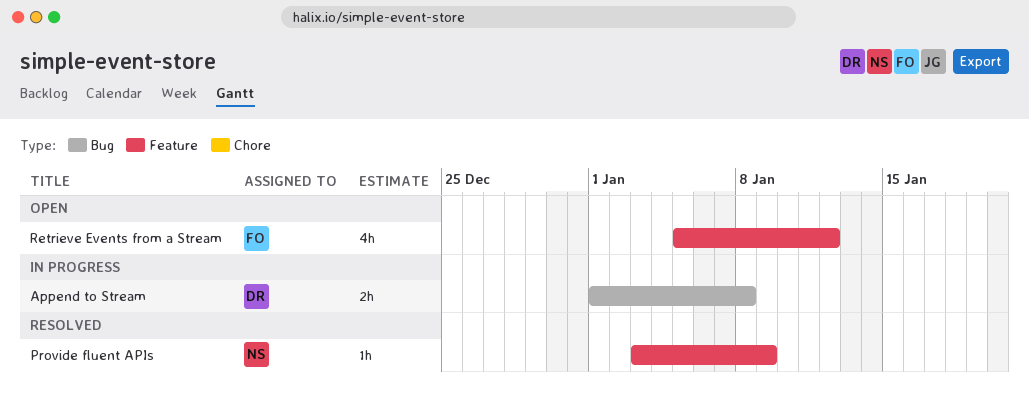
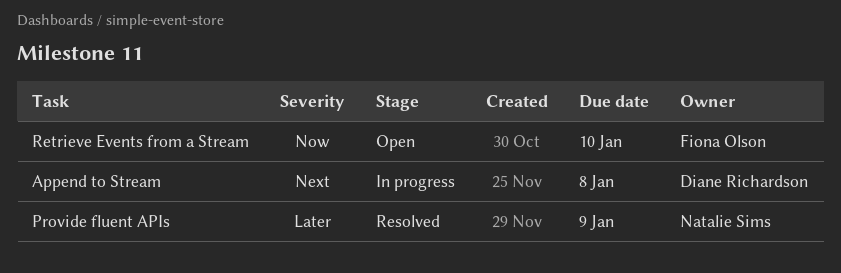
Retrieve Events from a Stream, due: Jan 12 -> Jan 10

